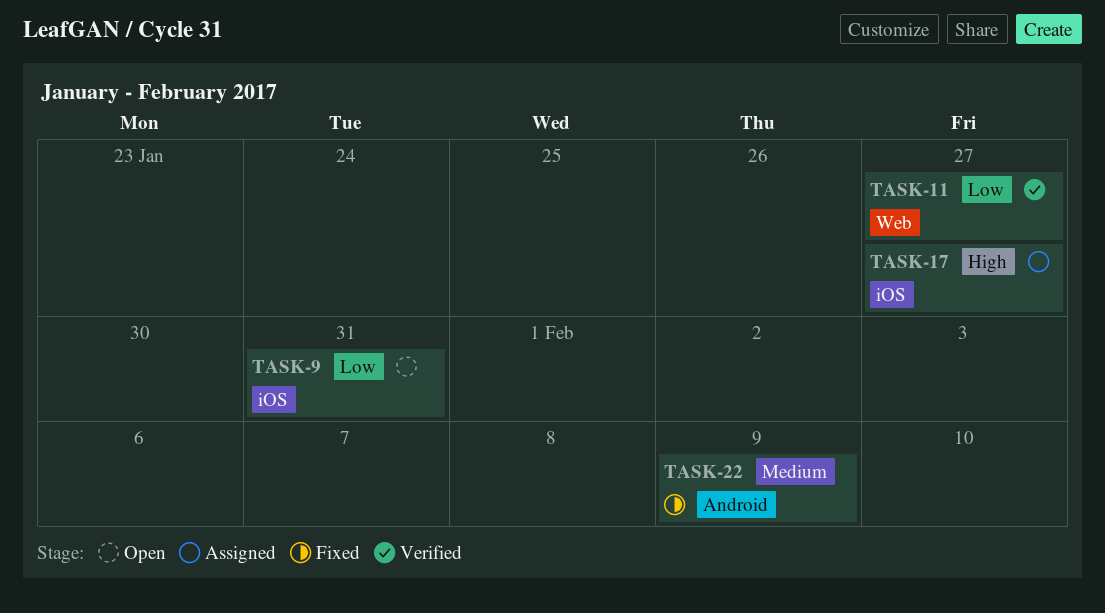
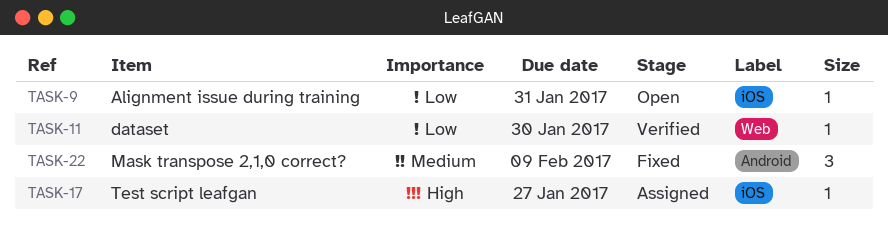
TASK-11, due: Jan 27 -> Jan 30

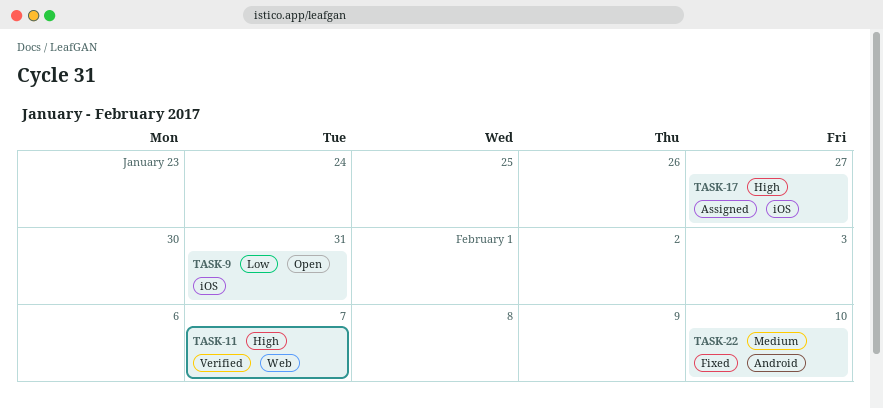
TASK-11, priority: Low -> High
TASK-11, due: Jan 30 -> Feb 7
TASK-22, due: Feb 9 -> Feb 10

